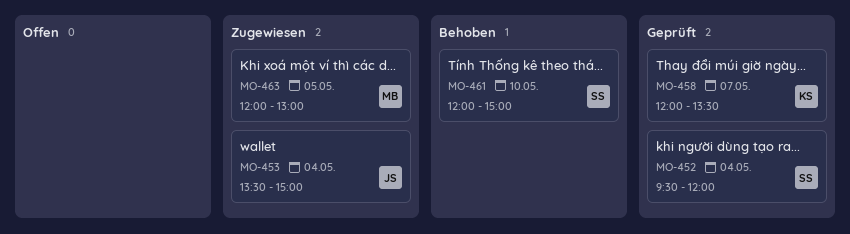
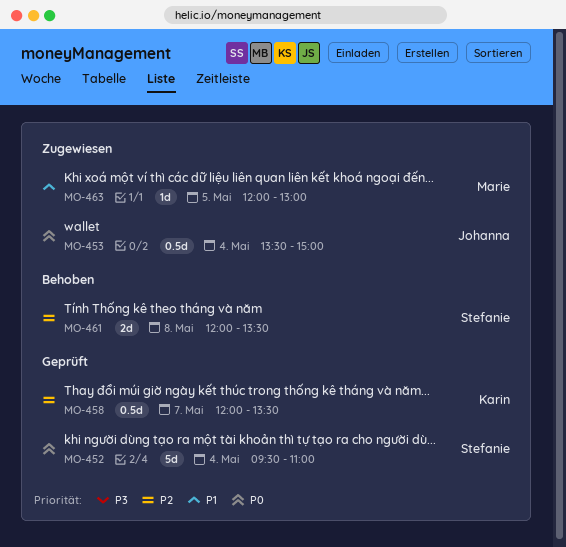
MO-452, ends: 12:00 -> 11:00
MO-461, day: May 10 -> May 8
MO-461, ends: 15:00 -> 13:30

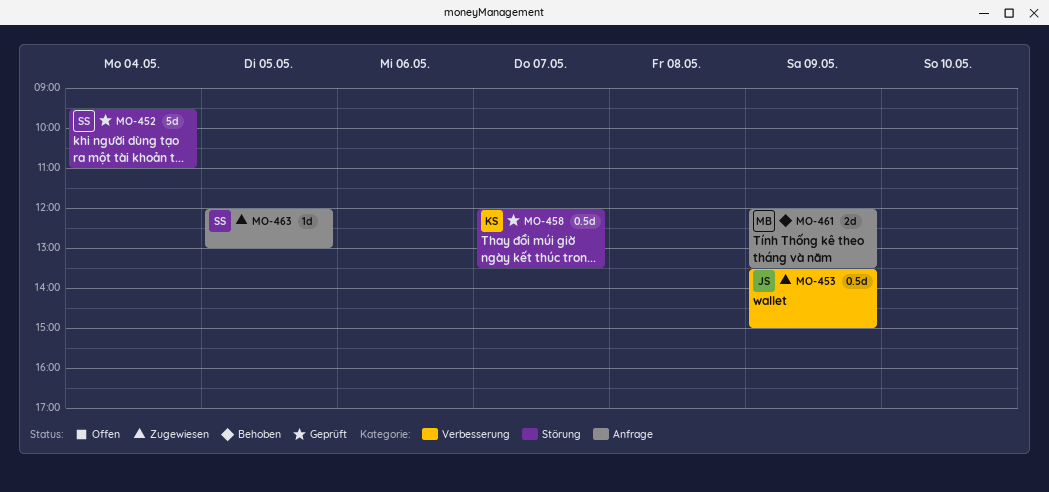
MO-453, day: May 4 -> May 9
MO-461, owner: Stefanie -> Marie
MO-461, day: May 8 -> May 9
MO-463, owner: Marie -> Stefanie

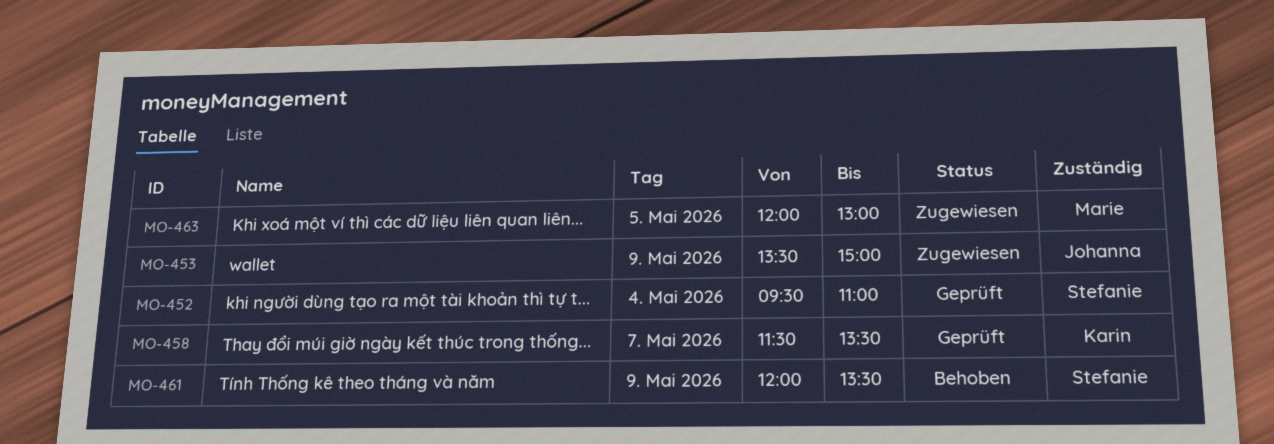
MO-458, begins: 12:00 -> 11:30
MO-461, owner: Marie -> Stefanie
MO-463, owner: Stefanie -> Marie

